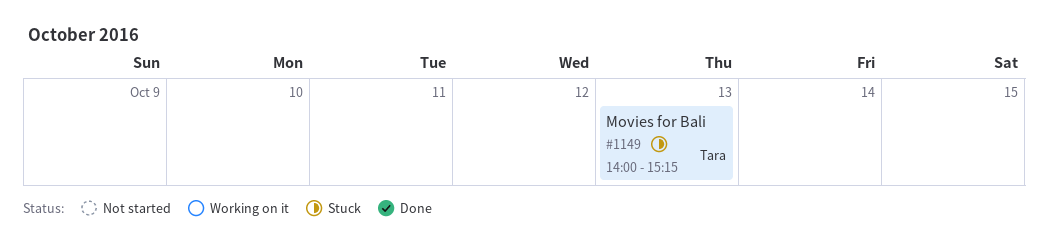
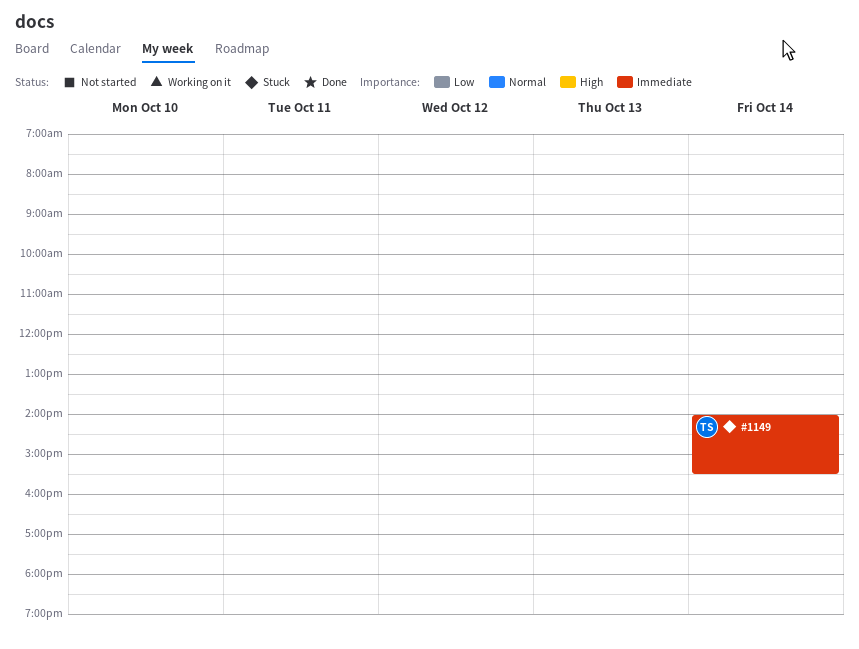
#1149, day: Oct 13 -> Oct 14
#1149, ends: 15:15 -> 15:30

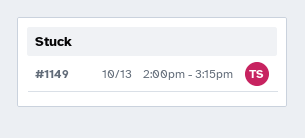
#1149, day: Oct 14 -> Oct 13
#1149, ends: 15:30 -> 15:15

